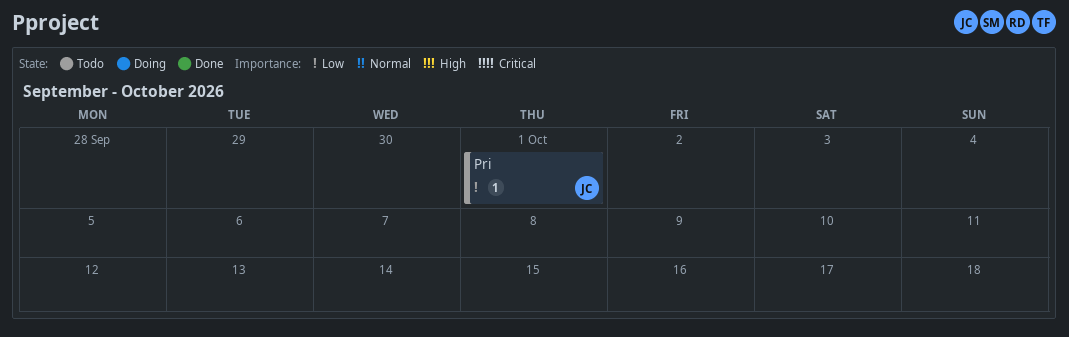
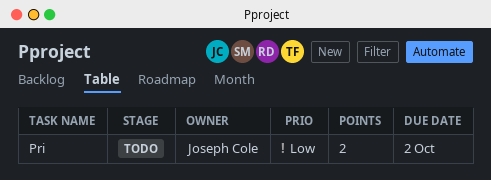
Pri, estimate: 1 -> 2
Pri, due: Oct 1 -> Oct 2

